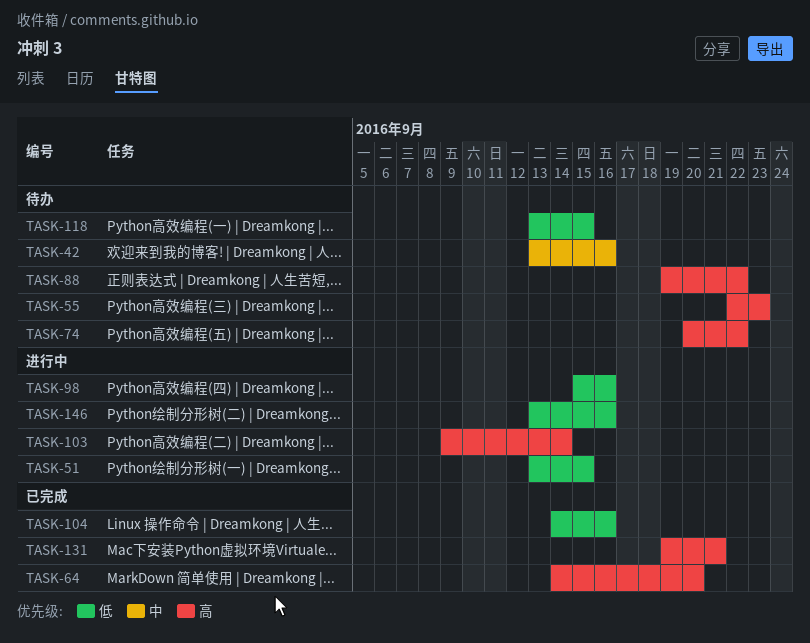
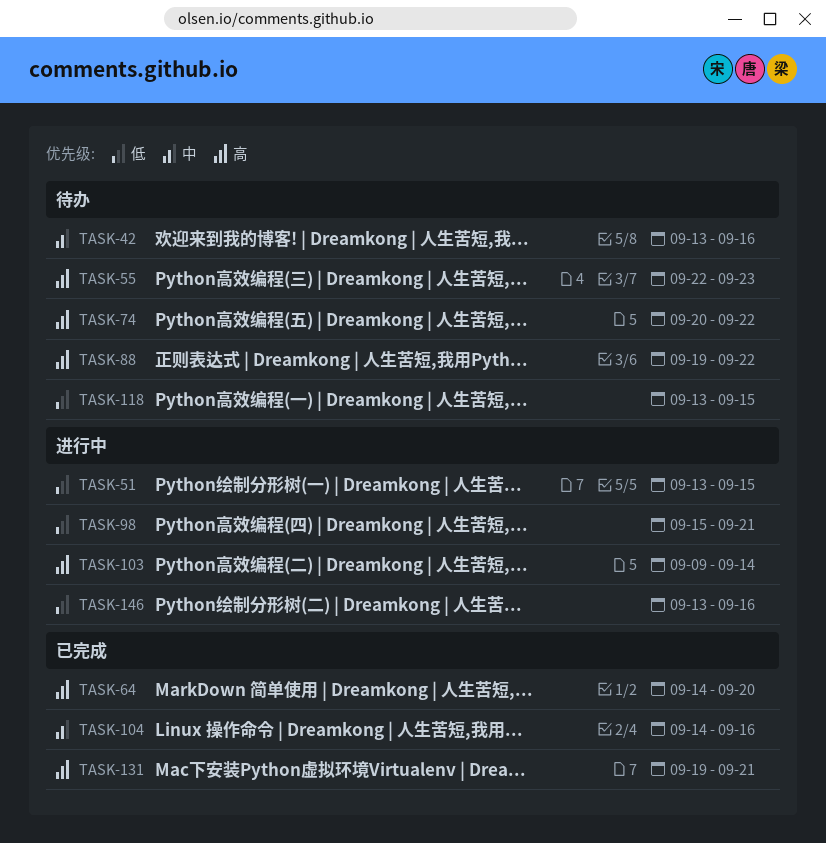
TASK-98, due: Sep 16 -> Sep 21
TASK-104, priority: 低 -> 中

